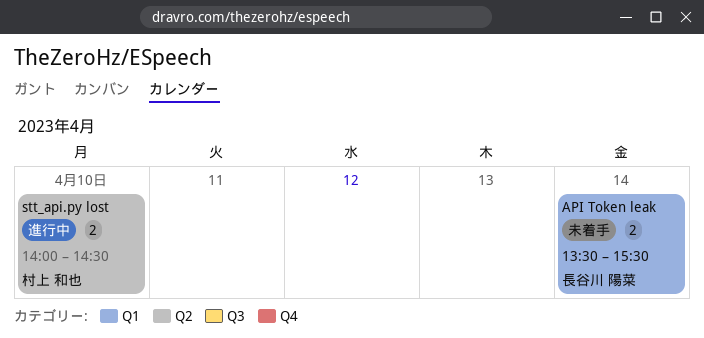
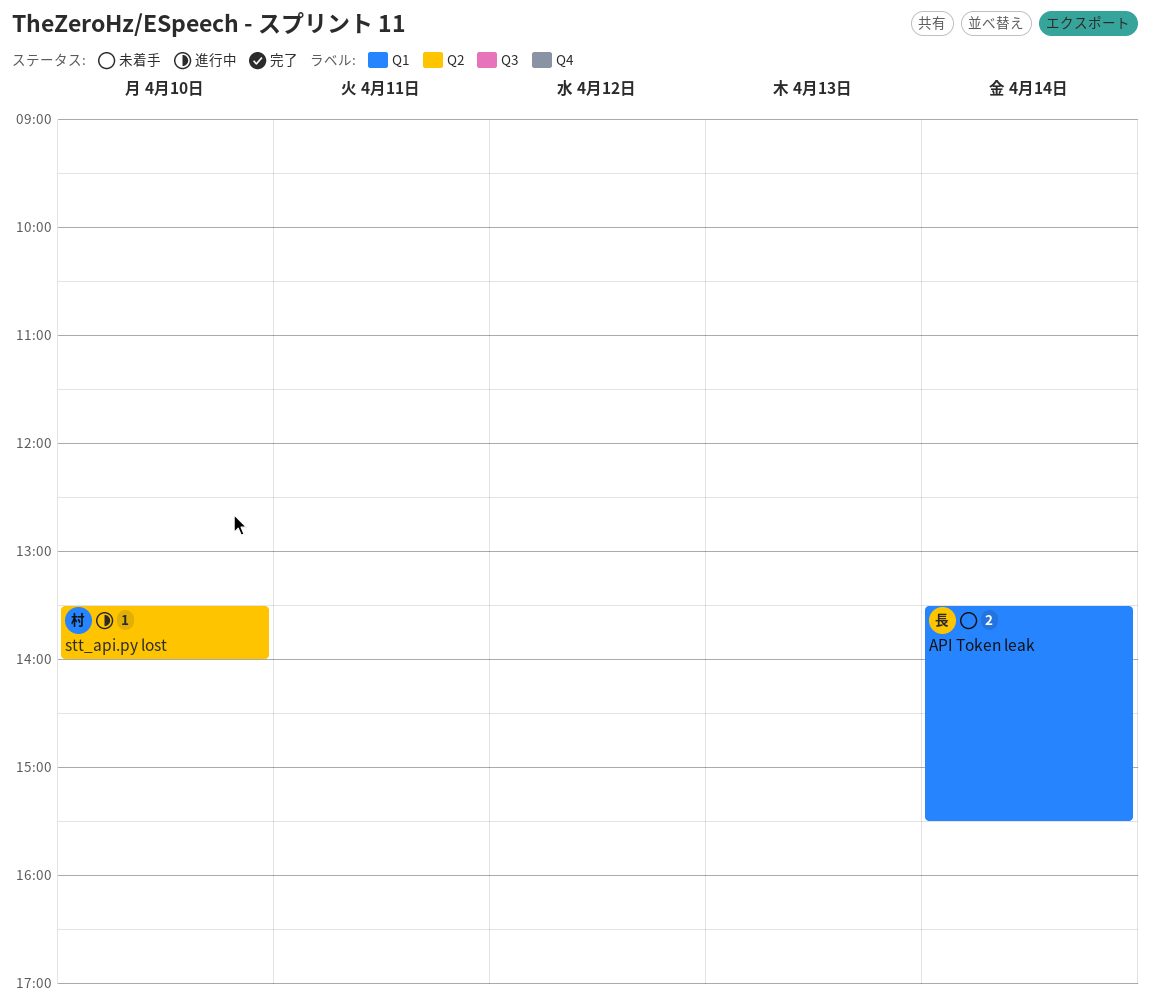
stt_api.py lost, estimate: 2 -> 1
stt_api.py lost, begins: 14:00 -> 13:30
stt_api.py lost, ends: 14:30 -> 14:00

